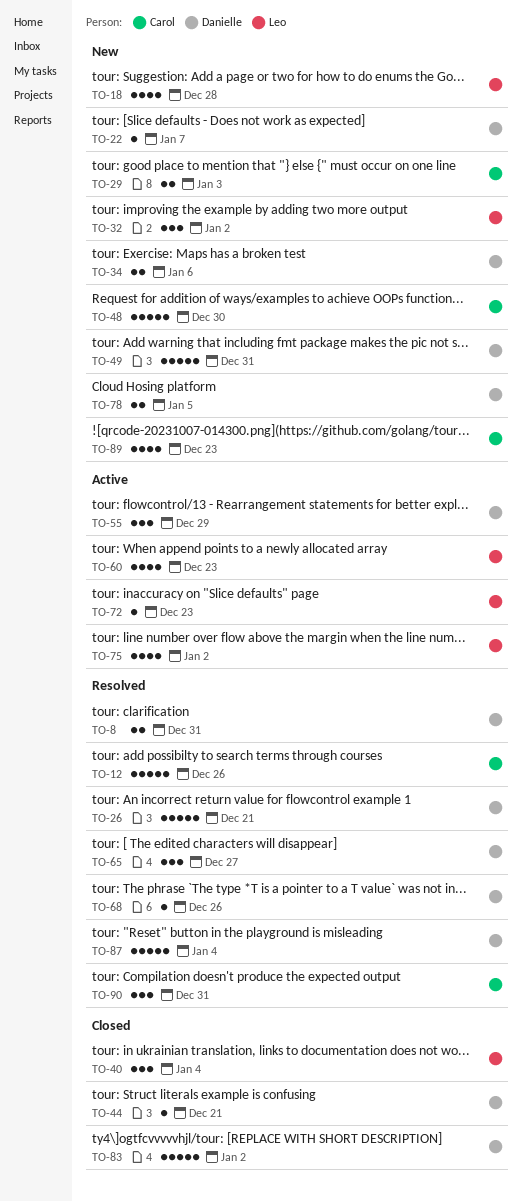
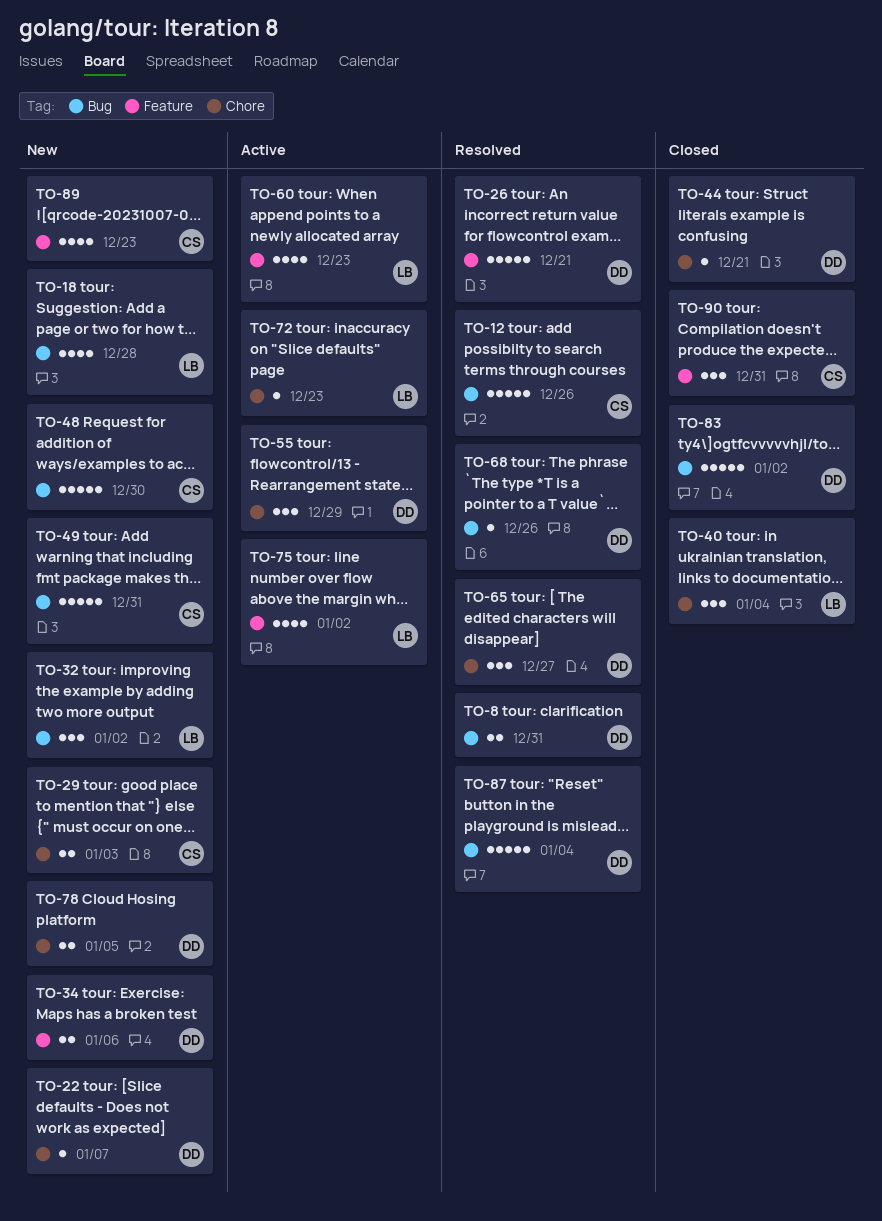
TO-49, owner: Danielle -> Carol
TO-90, status: Resolved -> Closed

